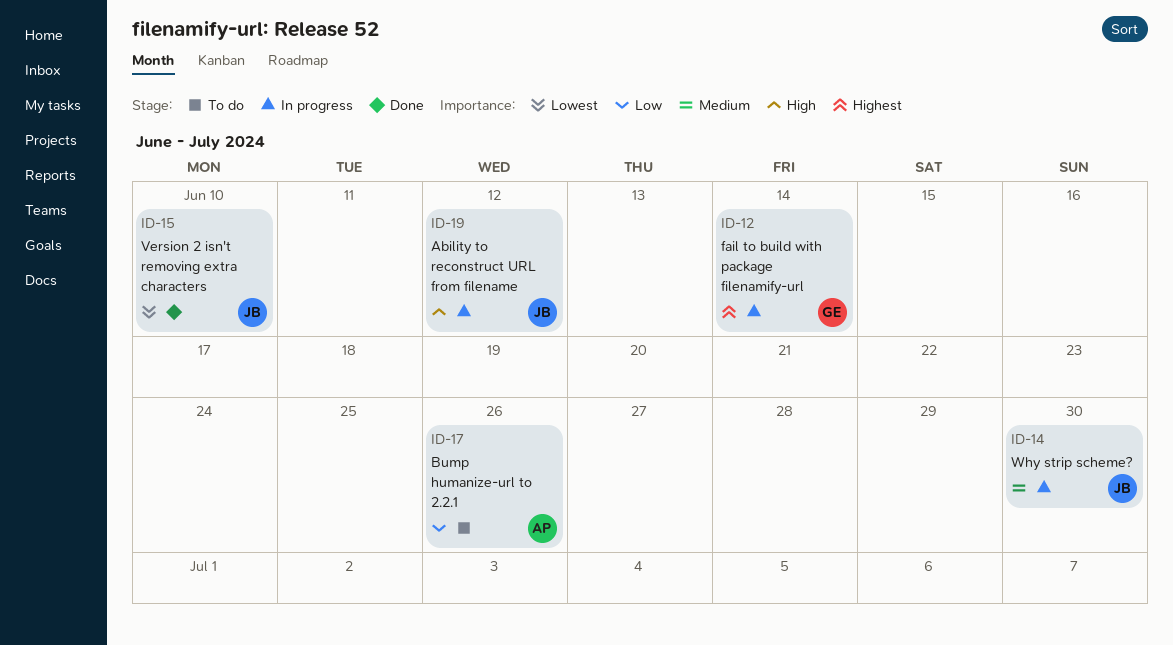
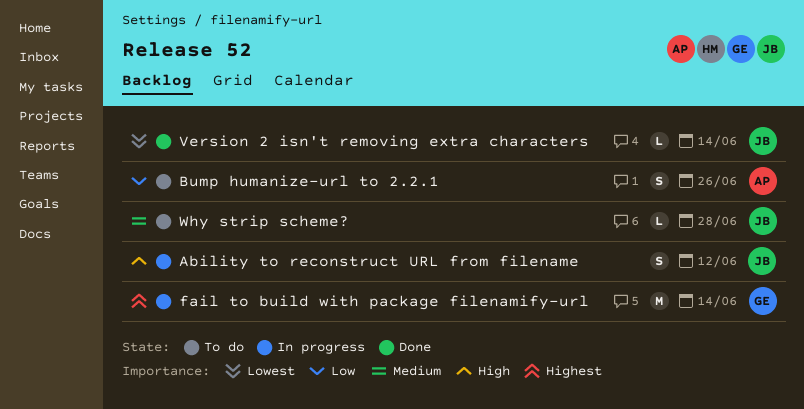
Version 2 isn't removing extra characters, due: Jun 10 -> Jun 14
Why strip scheme?, status: In progress -> To do
Why strip scheme?, due: Jun 30 -> Jun 28

